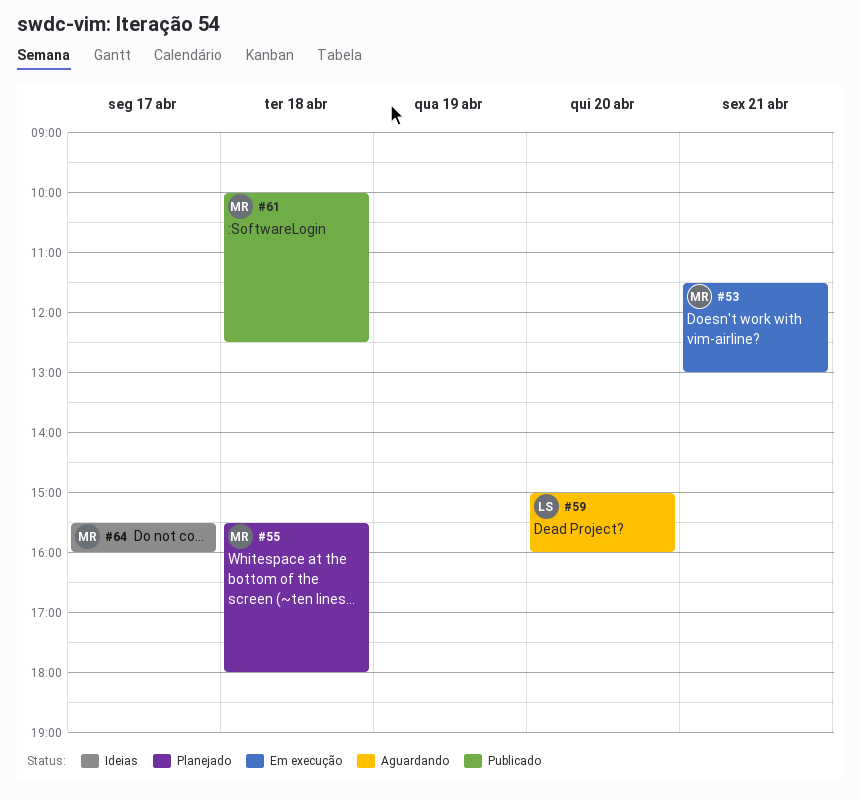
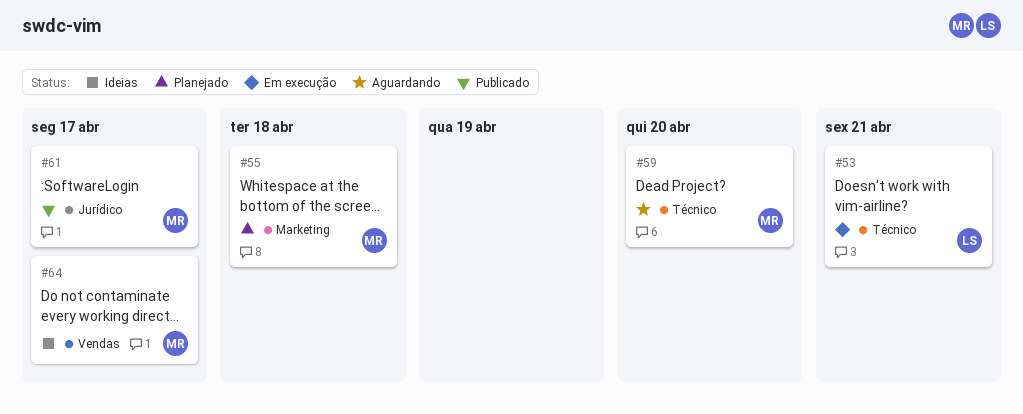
#53, owner: MR -> LS
#59, owner: LS -> MR
#61, day: Apr 18 -> Apr 17

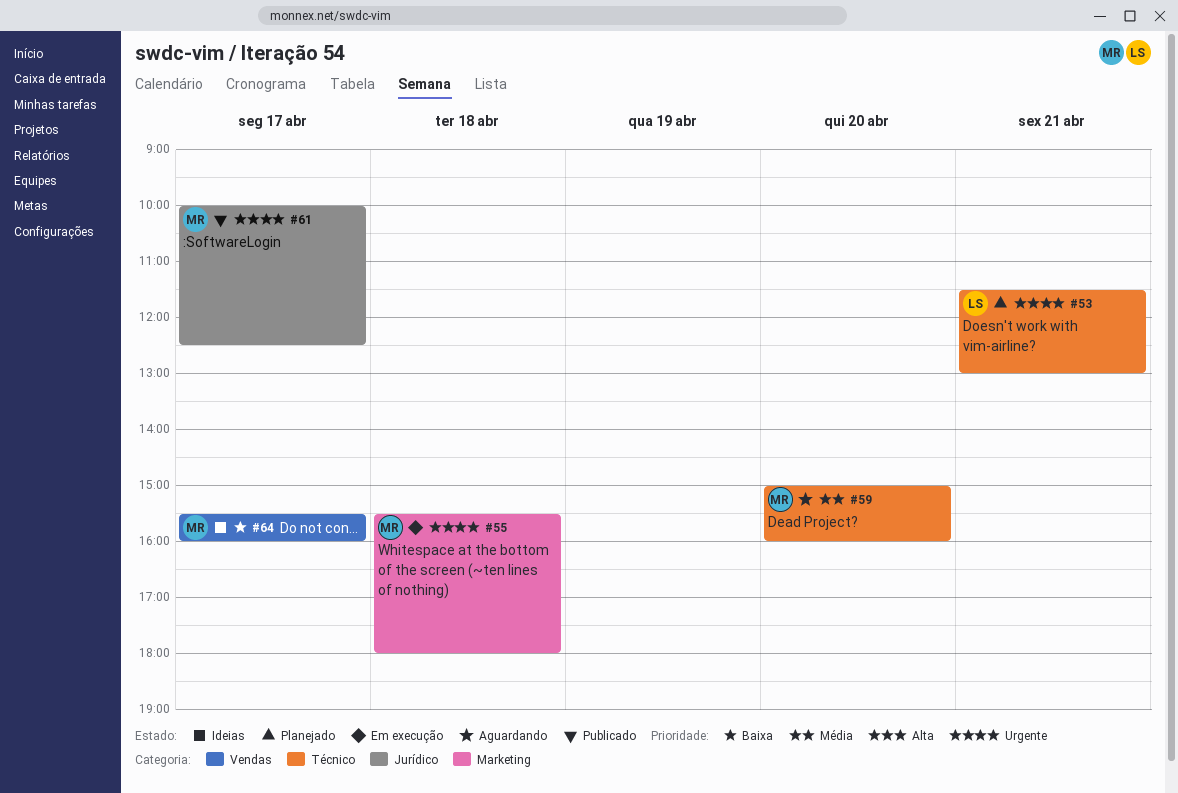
#53, status: Em execução -> Planejado
#55, status: Planejado -> Em execução

